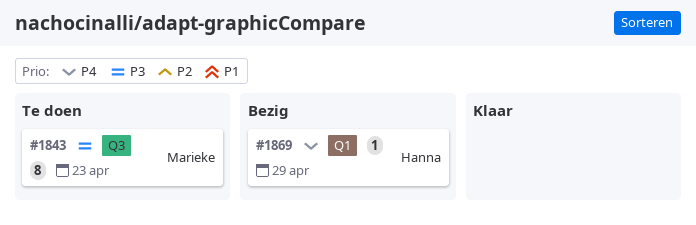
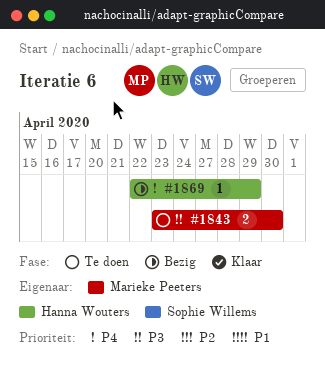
#1843, estimate: 8 -> 2
#1843, due: Apr 23 -> Apr 30

